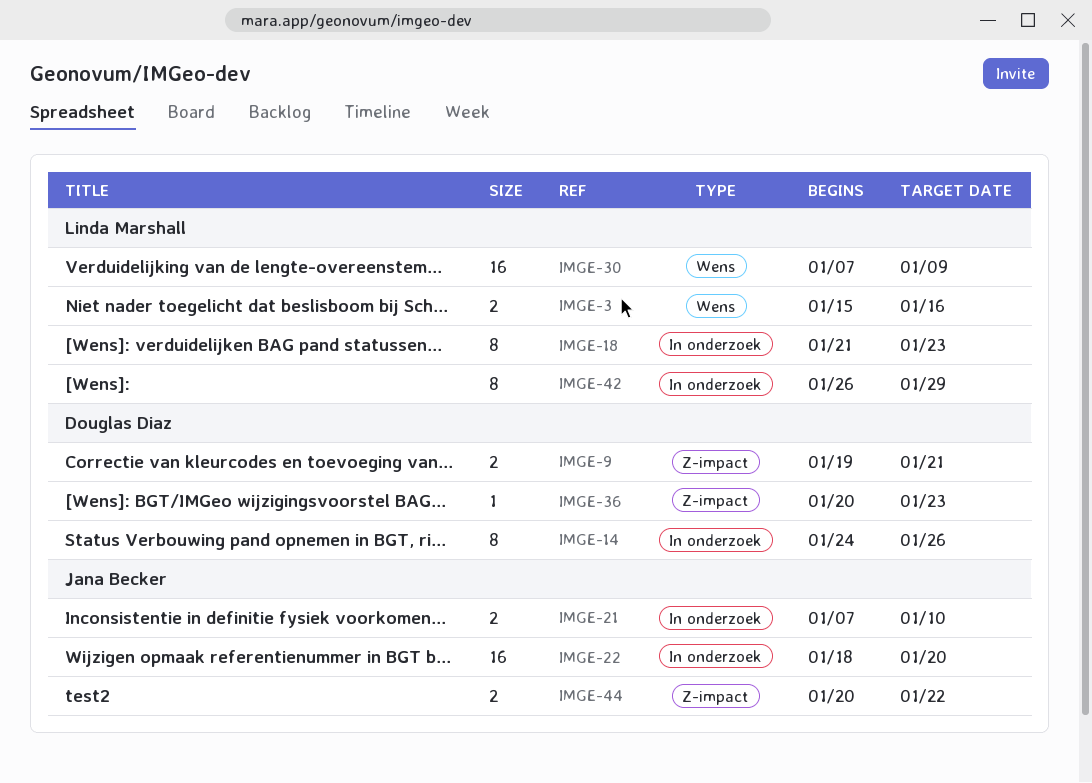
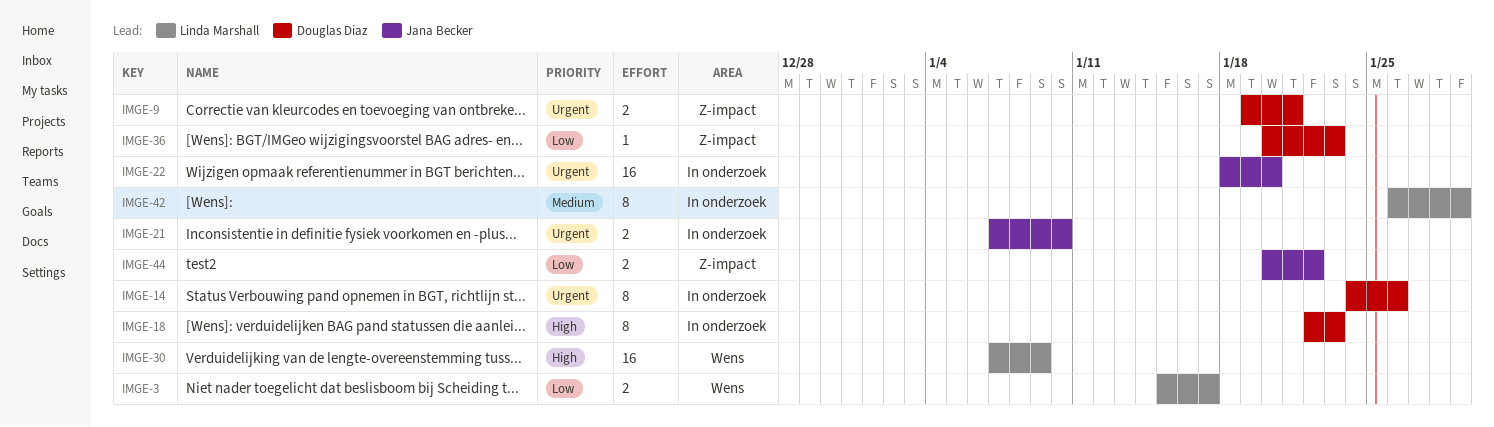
IMGE-3, due: Jan 16 -> Jan 17
IMGE-18, owner: Linda Marshall -> Douglas Diaz
IMGE-18, start: Jan 21 -> Jan 22

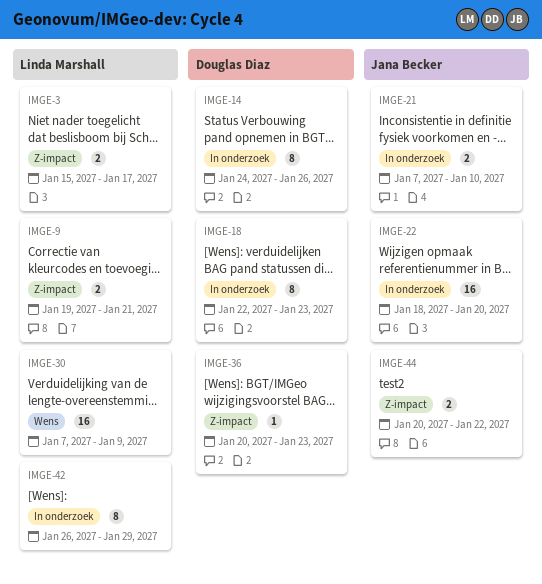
IMGE-3, label: Wens -> Z-impact
IMGE-9, owner: Douglas Diaz -> Linda Marshall

